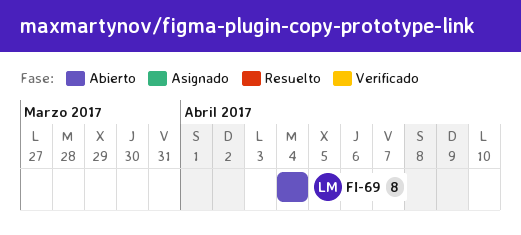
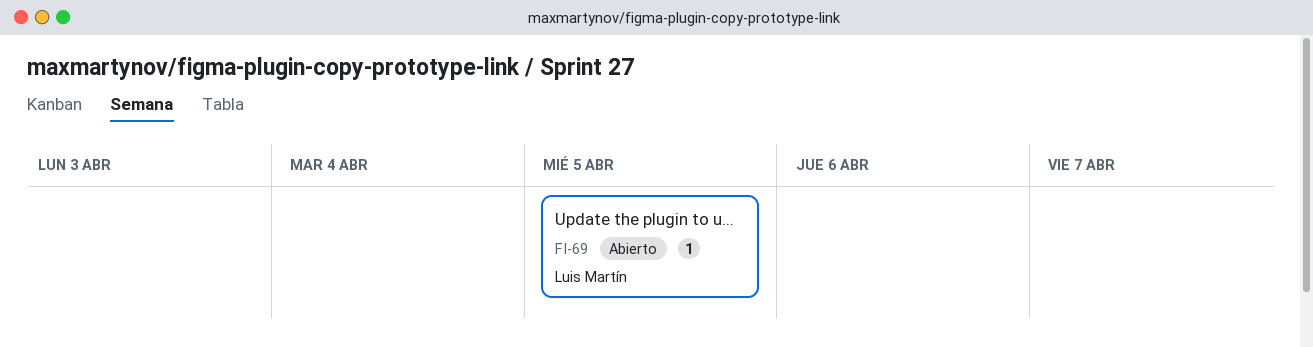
FI-69, estimate: 8 -> 1
FI-69, due: Apr 4 -> Apr 5

